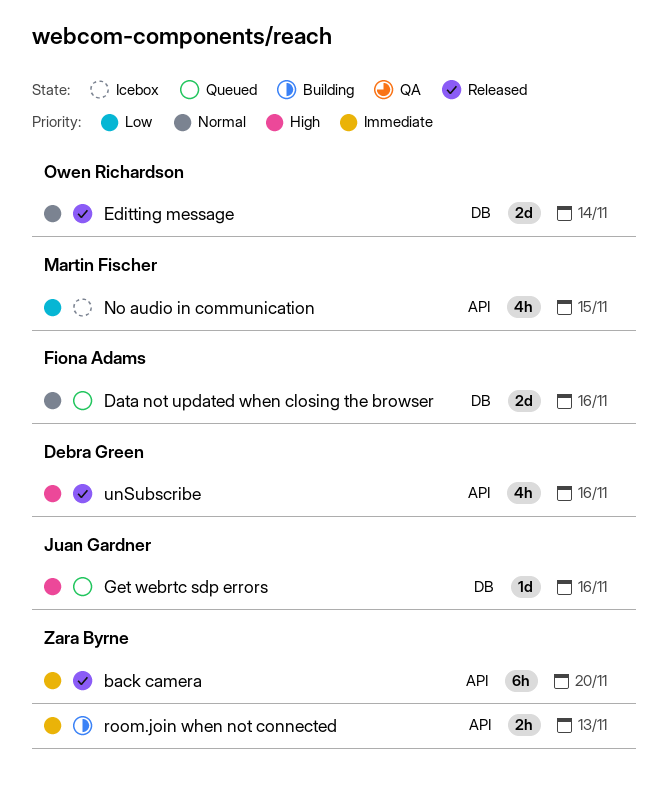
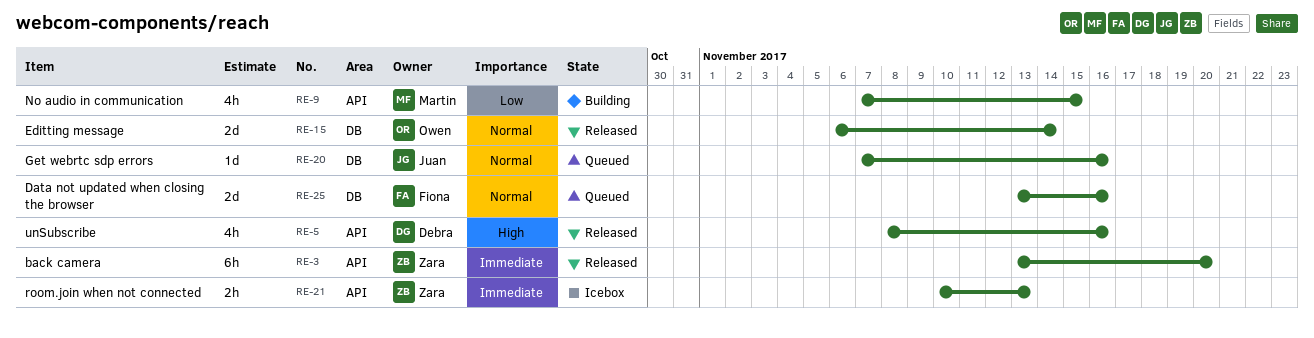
Get webrtc sdp errors, priority: High -> Normal
No audio in communication, status: Icebox -> Building
room.join when not connected, status: Building -> Icebox

